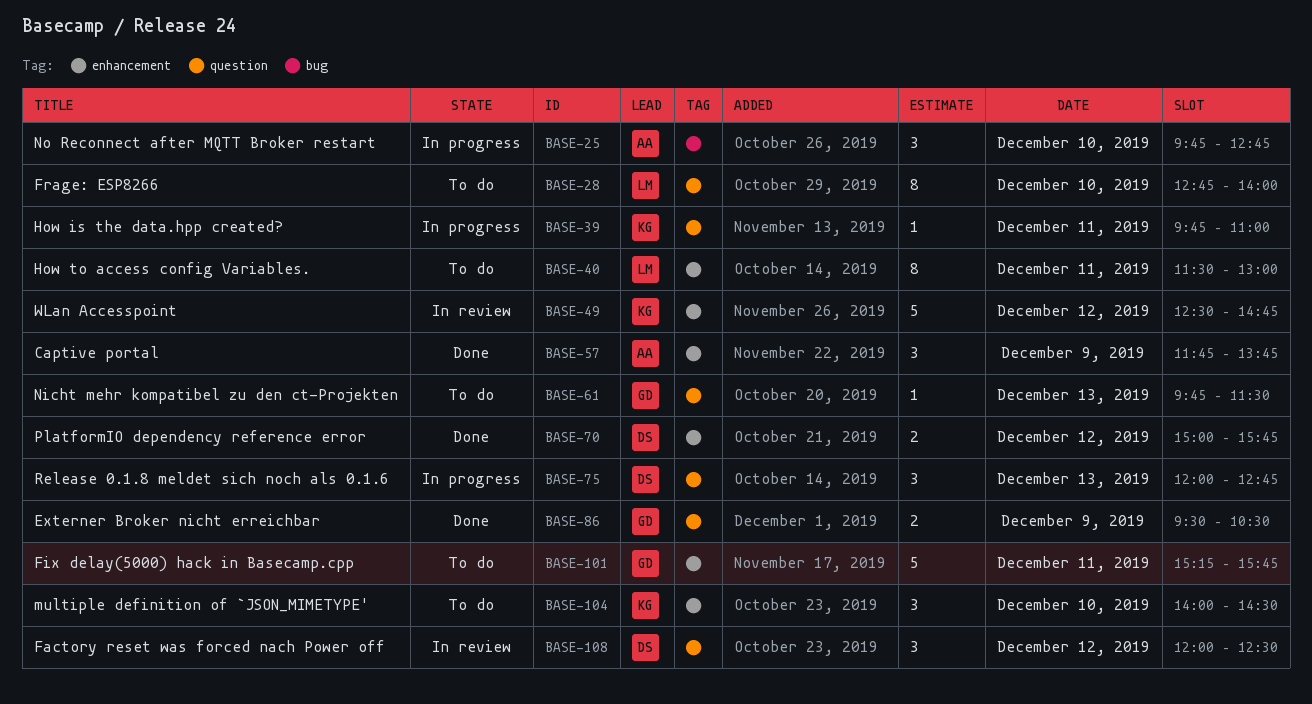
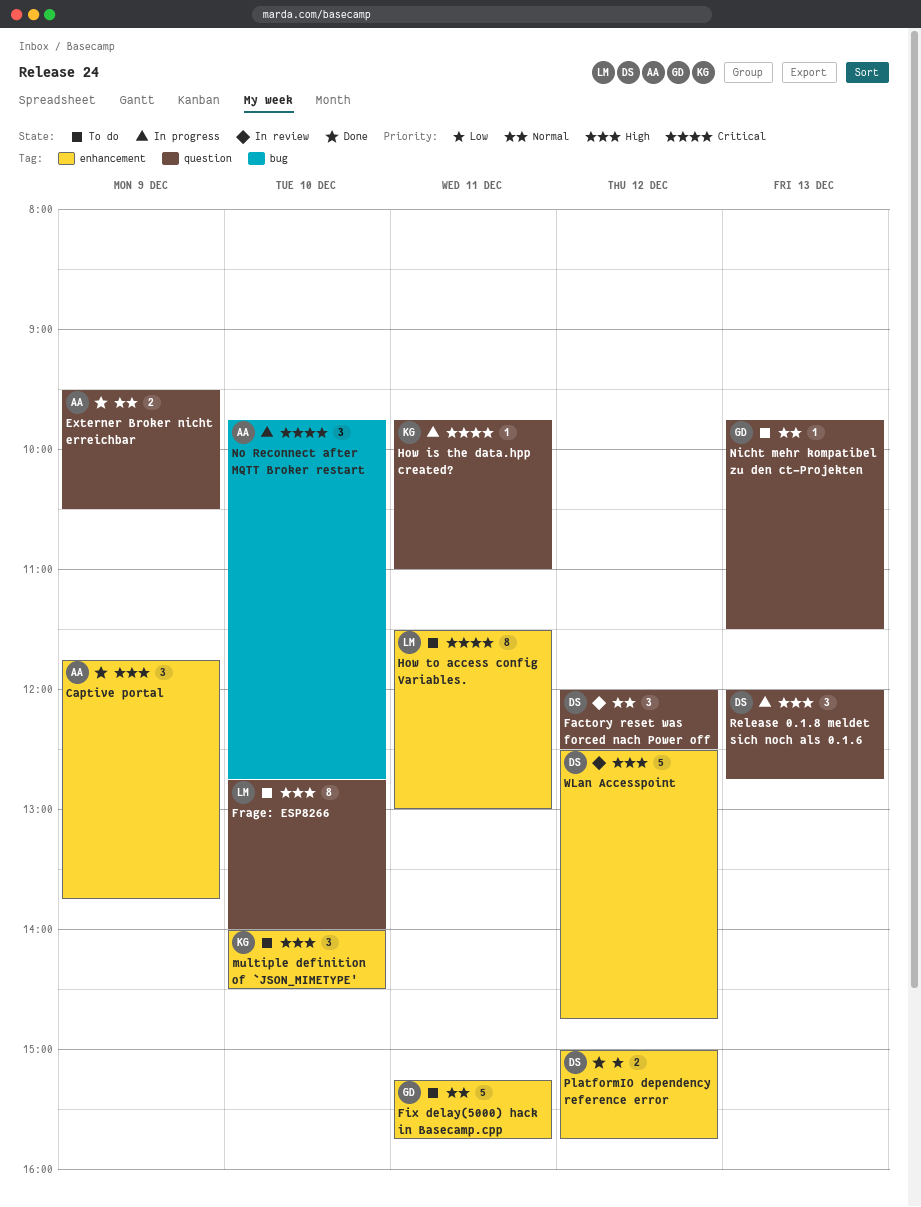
Externer Broker nicht erreichbar, owner: GD -> AA
WLan Accesspoint, owner: KG -> DS

